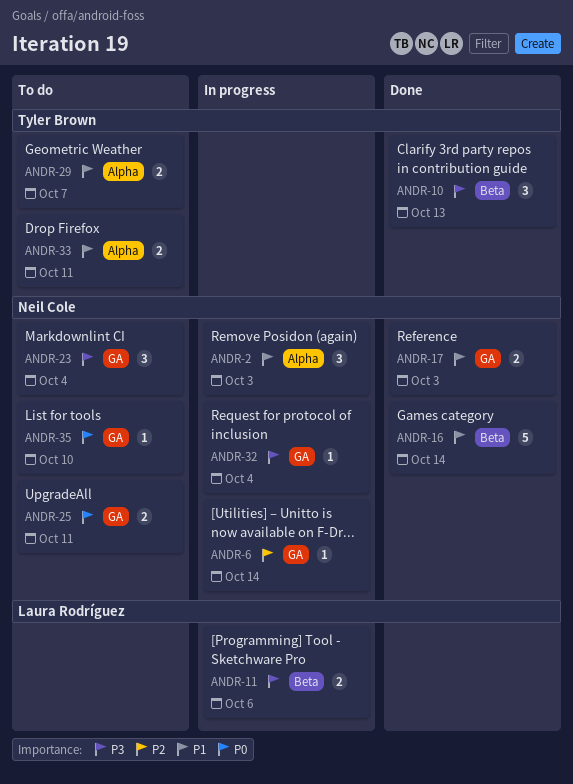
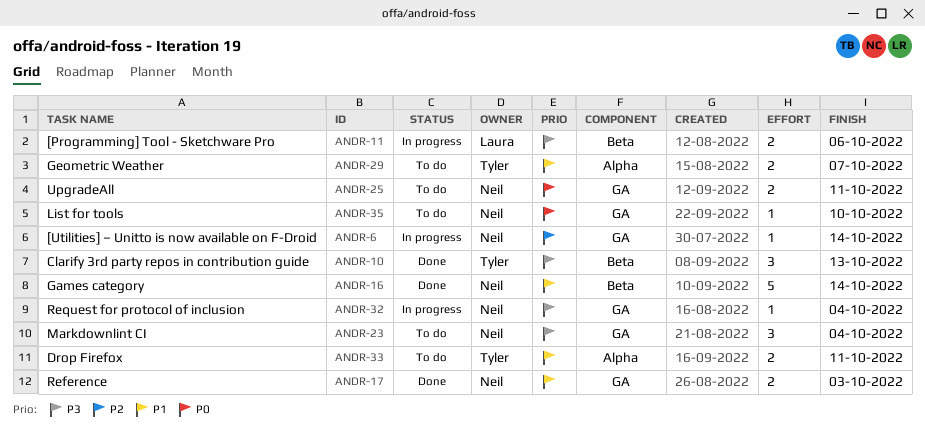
ANDR-2: present -> none

